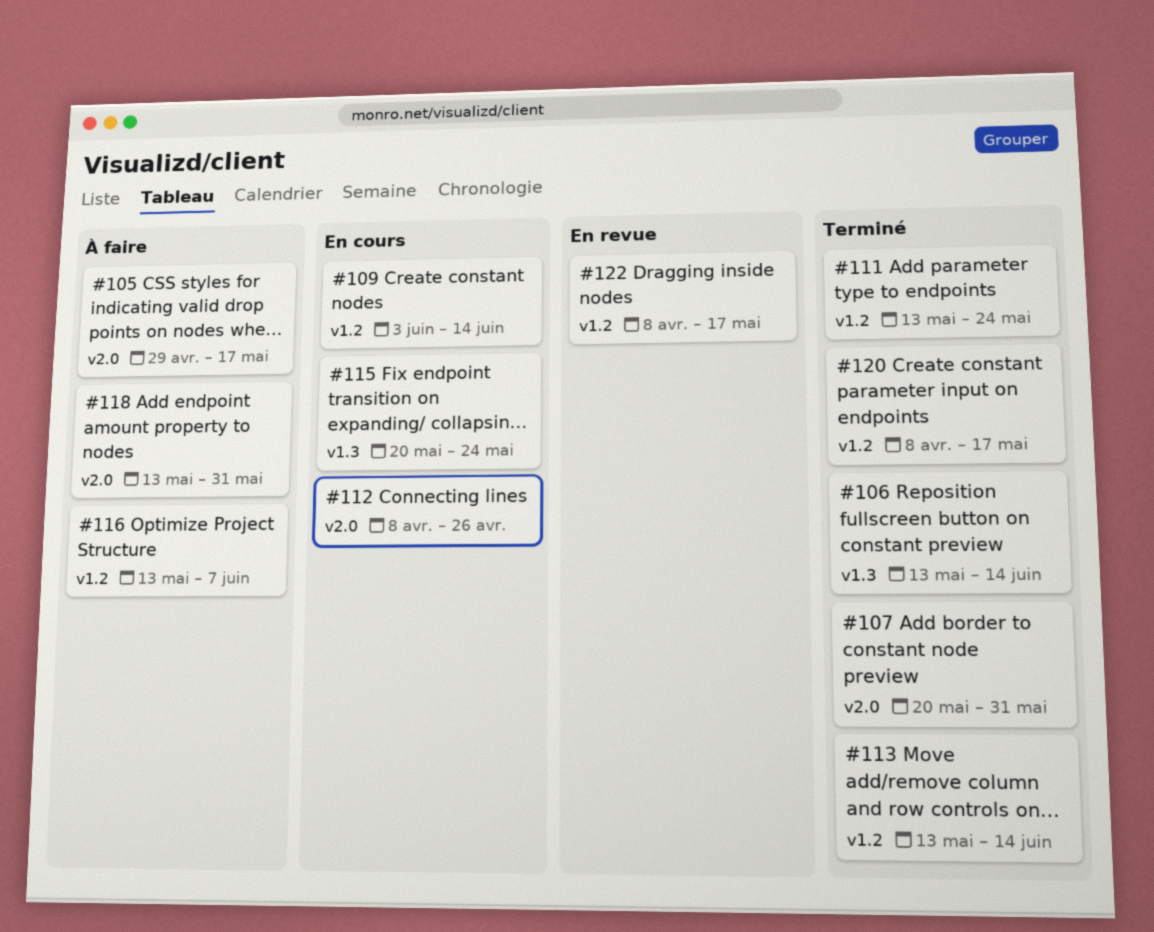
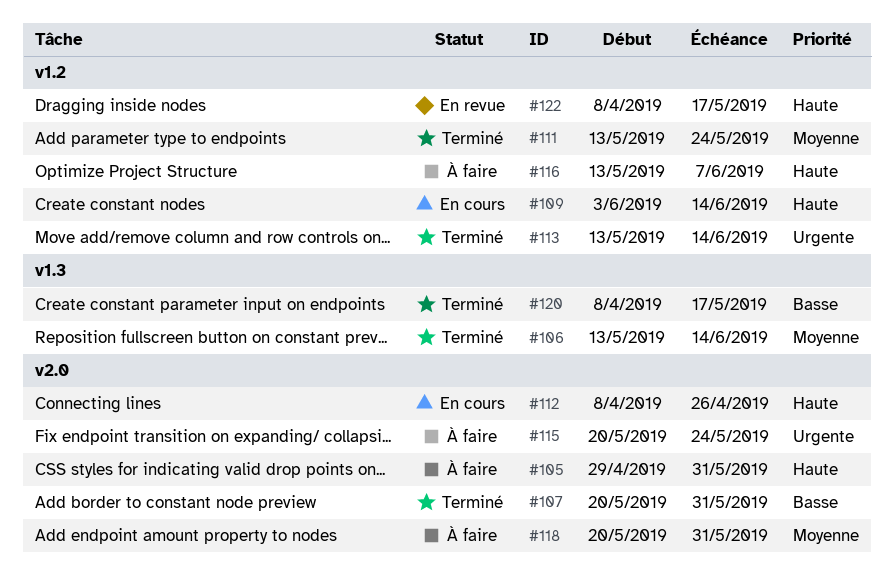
#105, due: May 17 -> May 31
#115, status: En cours -> À faire
#115, label: v1.3 -> v2.0
#118, start: May 13 -> May 20
#120, label: v1.2 -> v1.3

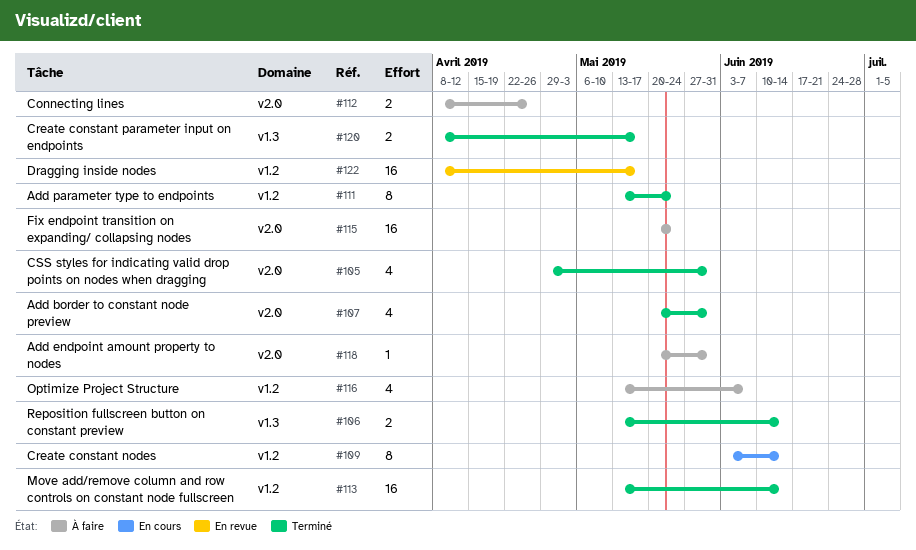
#105, status: À faire -> Terminé
#112, status: En cours -> À faire

